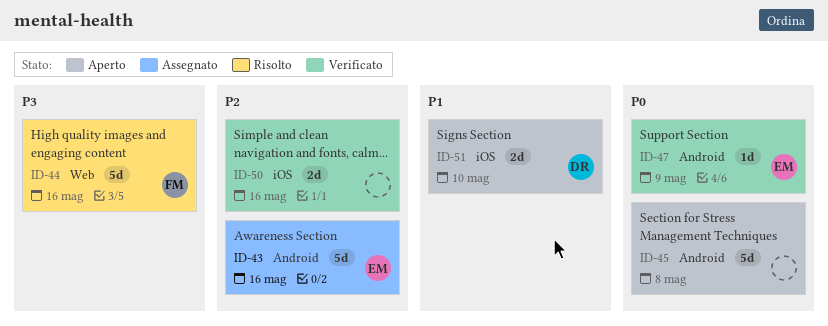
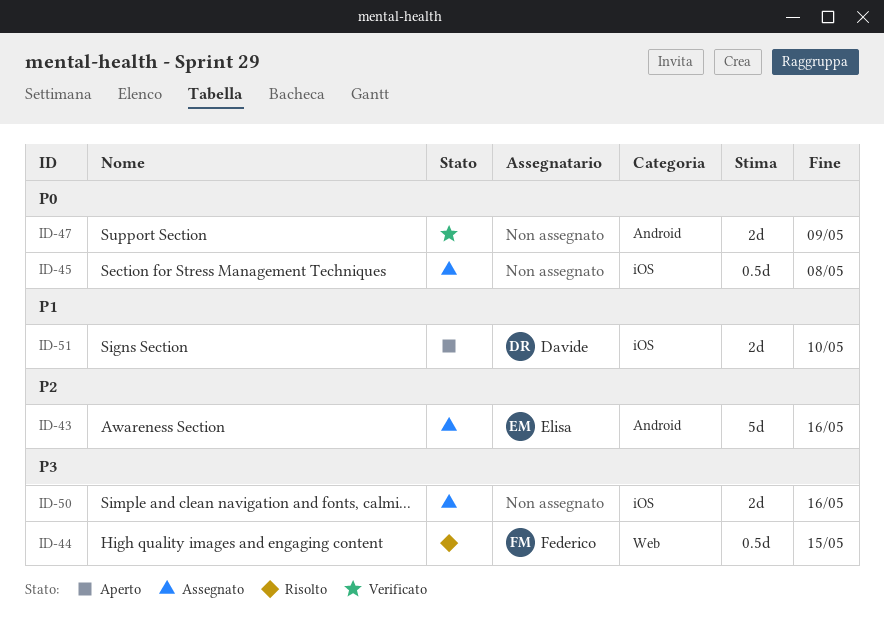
ID-44, estimate: 5d -> 0.5d
ID-44, due: May 16 -> May 15
ID-45, status: Aperto -> Assegnato
ID-45, label: Android -> iOS
ID-45, estimate: 5d -> 0.5d
ID-47, owner: Elisa -> none
ID-47, estimate: 1d -> 2d
ID-50, status: Verificato -> Assegnato
ID-50, priority: P2 -> P3

